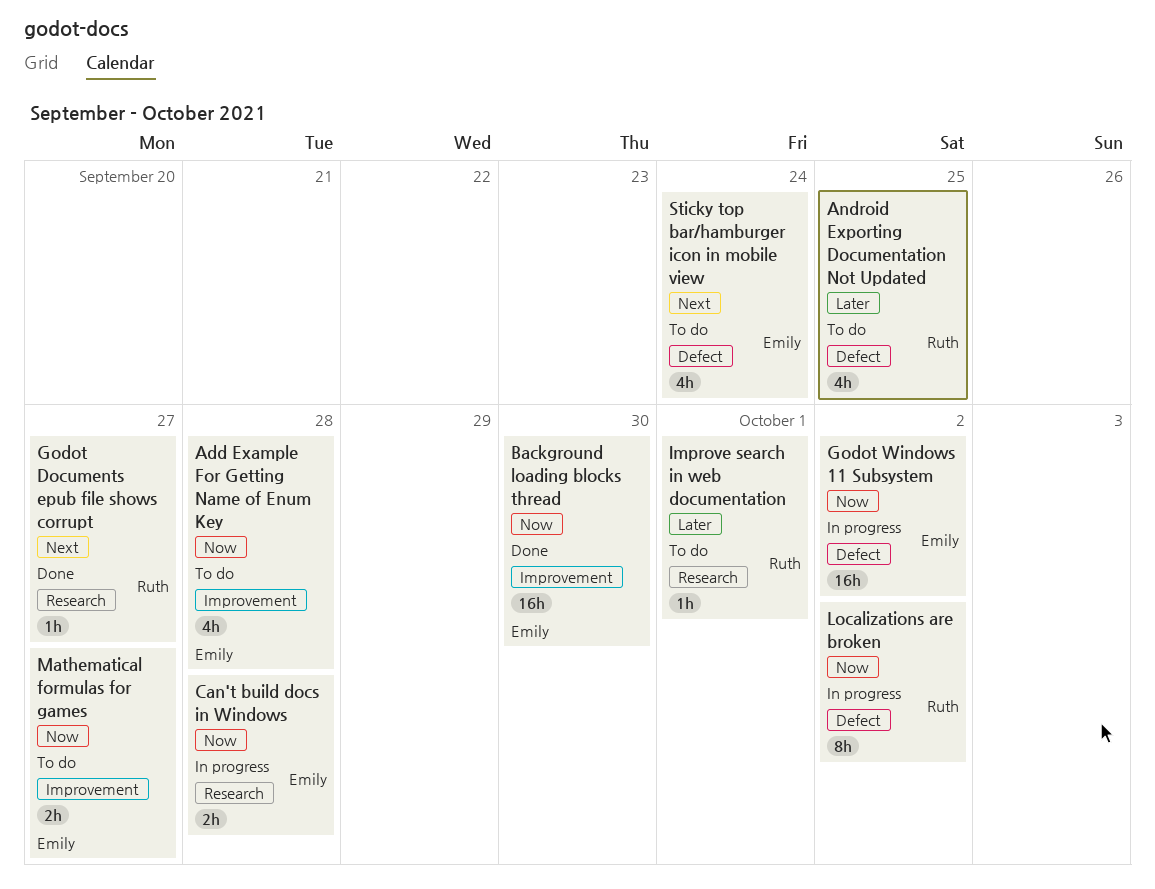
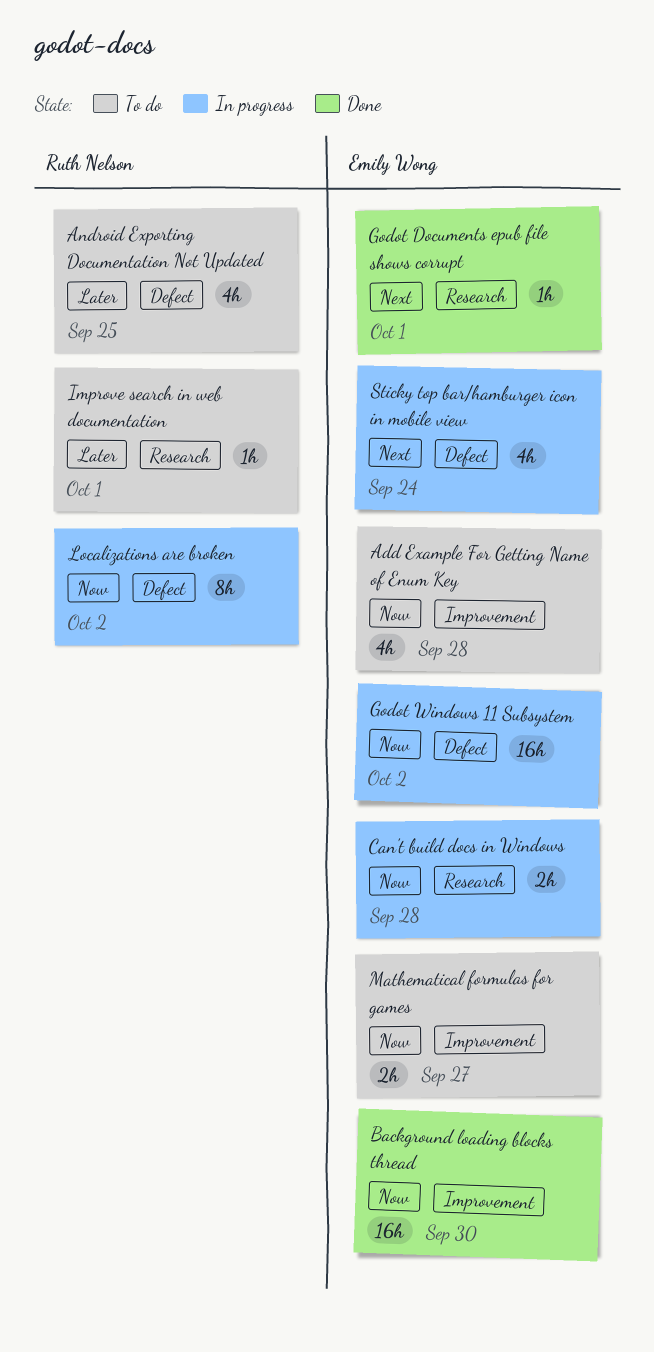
Godot Documents epub file shows corrupt, owner: Ruth Nelson -> Emily Wong
Godot Documents epub file shows corrupt, due: Sep 27 -> Oct 1
Sticky top bar/hamburger icon in mobile view, status: To do -> In progress

